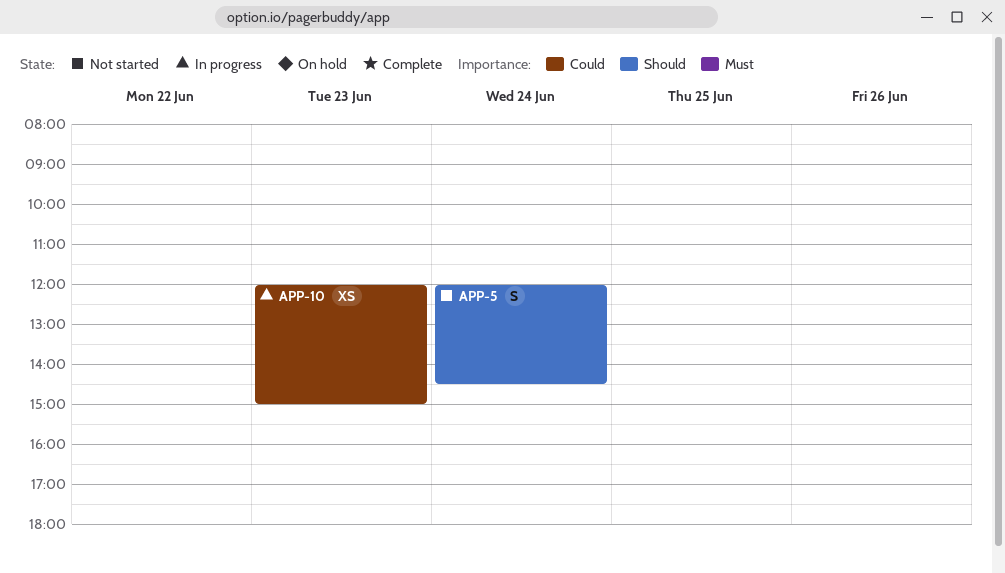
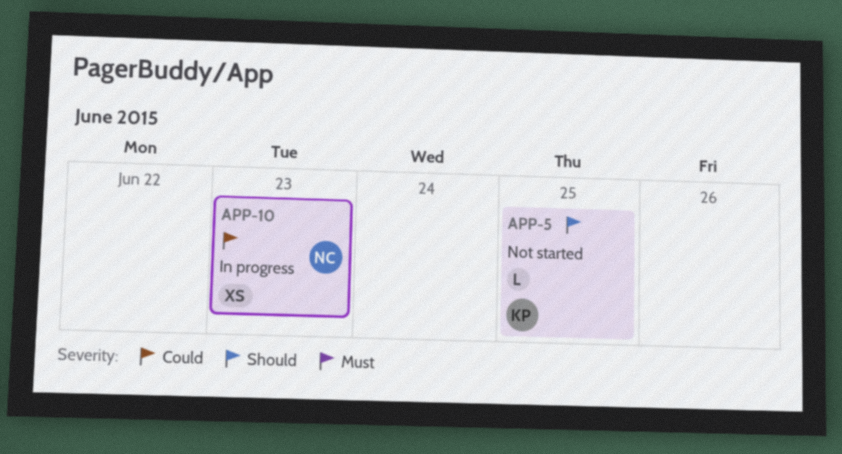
APP-5, estimate: S -> L
APP-5, day: Jun 24 -> Jun 25

